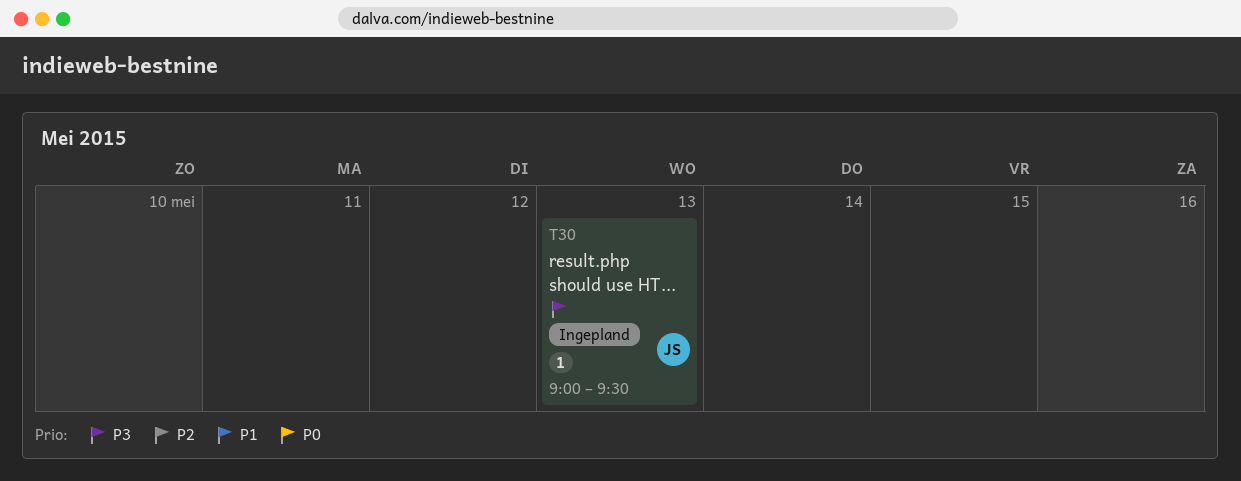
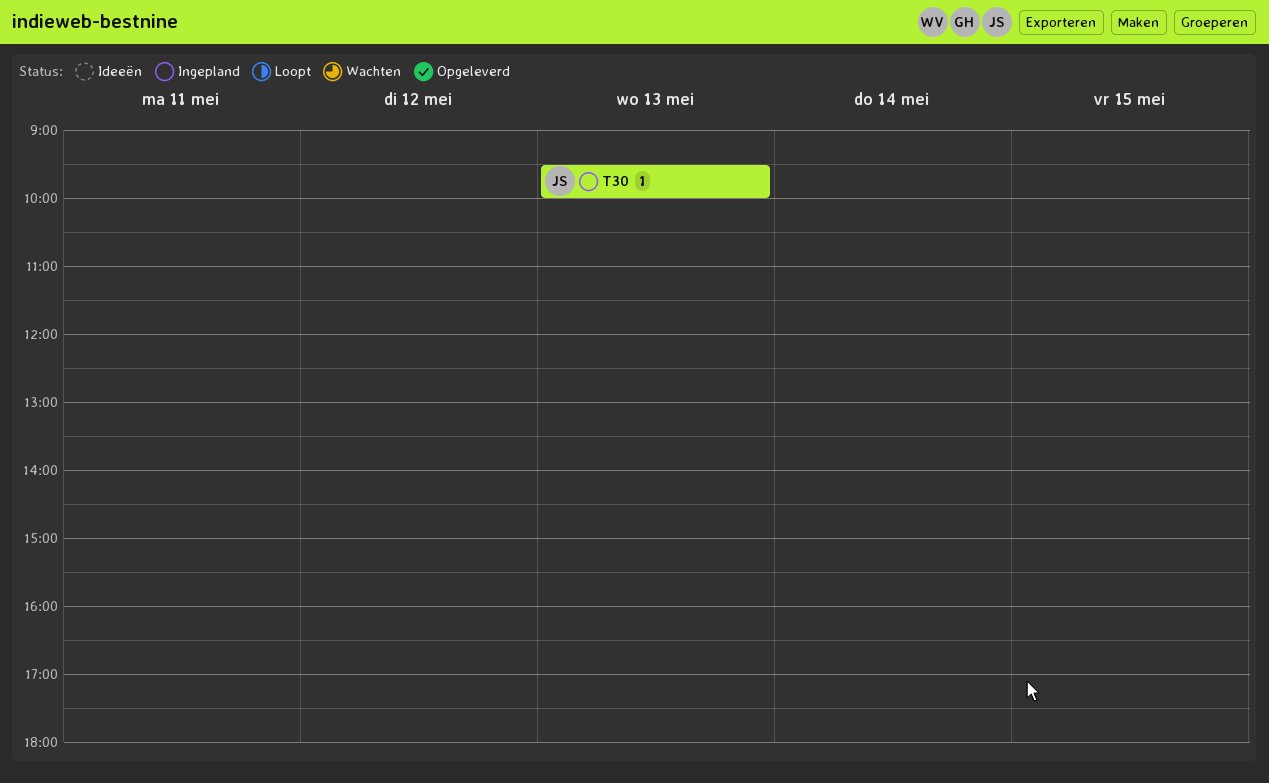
T30, begins: 09:00 -> 09:30
T30, ends: 09:30 -> 10:00

